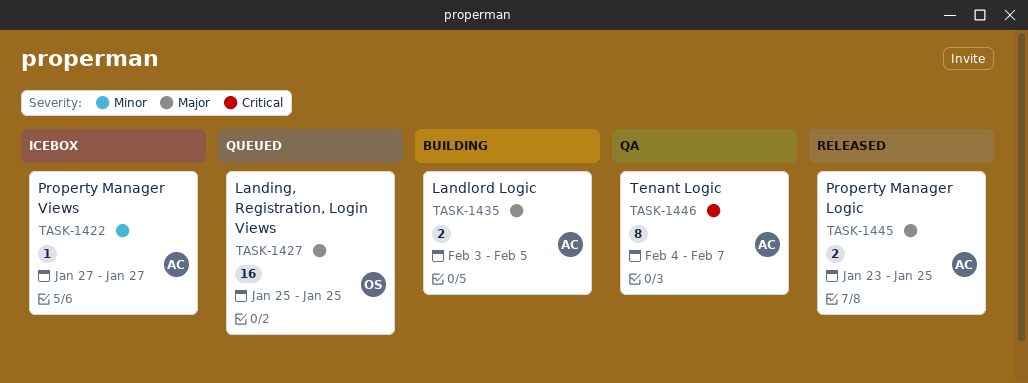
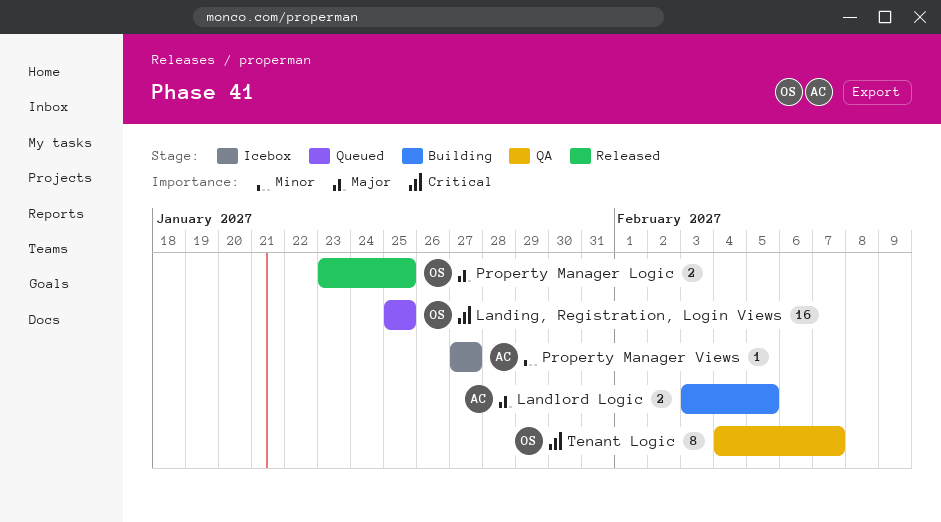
Landing, Registration, Login Views, priority: Major -> Critical
Property Manager Logic, owner: AC -> OS
Tenant Logic, owner: AC -> OS

